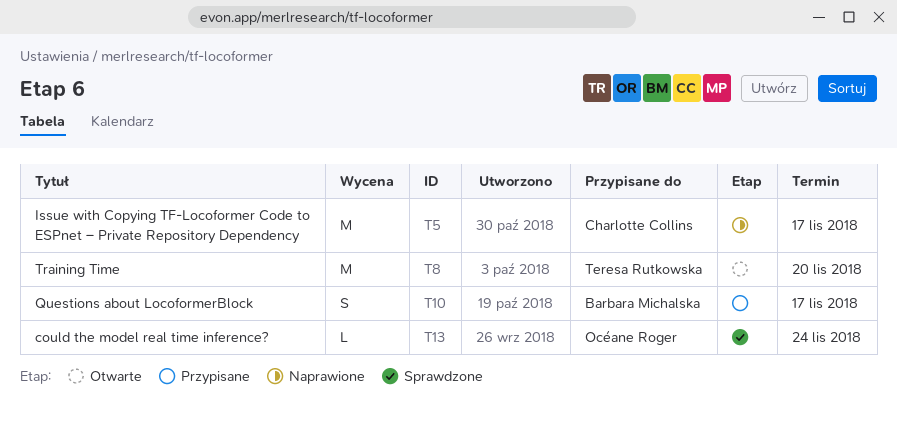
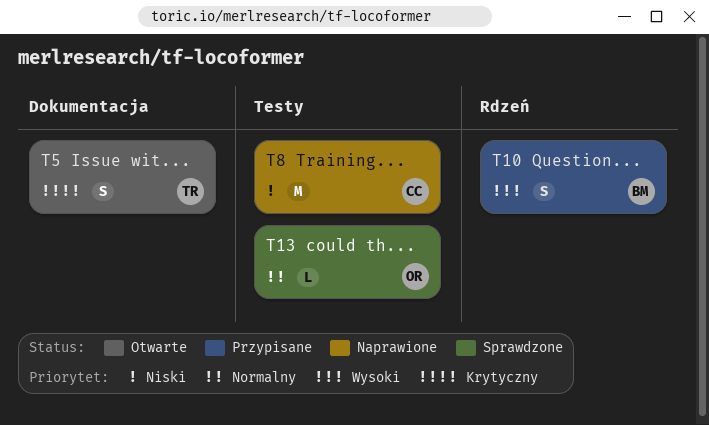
T5, status: Naprawione -> Otwarte
T5, owner: Charlotte Collins -> Teresa Rutkowska
T5, estimate: M -> S
T8, status: Otwarte -> Naprawione
T8, owner: Teresa Rutkowska -> Charlotte Collins

